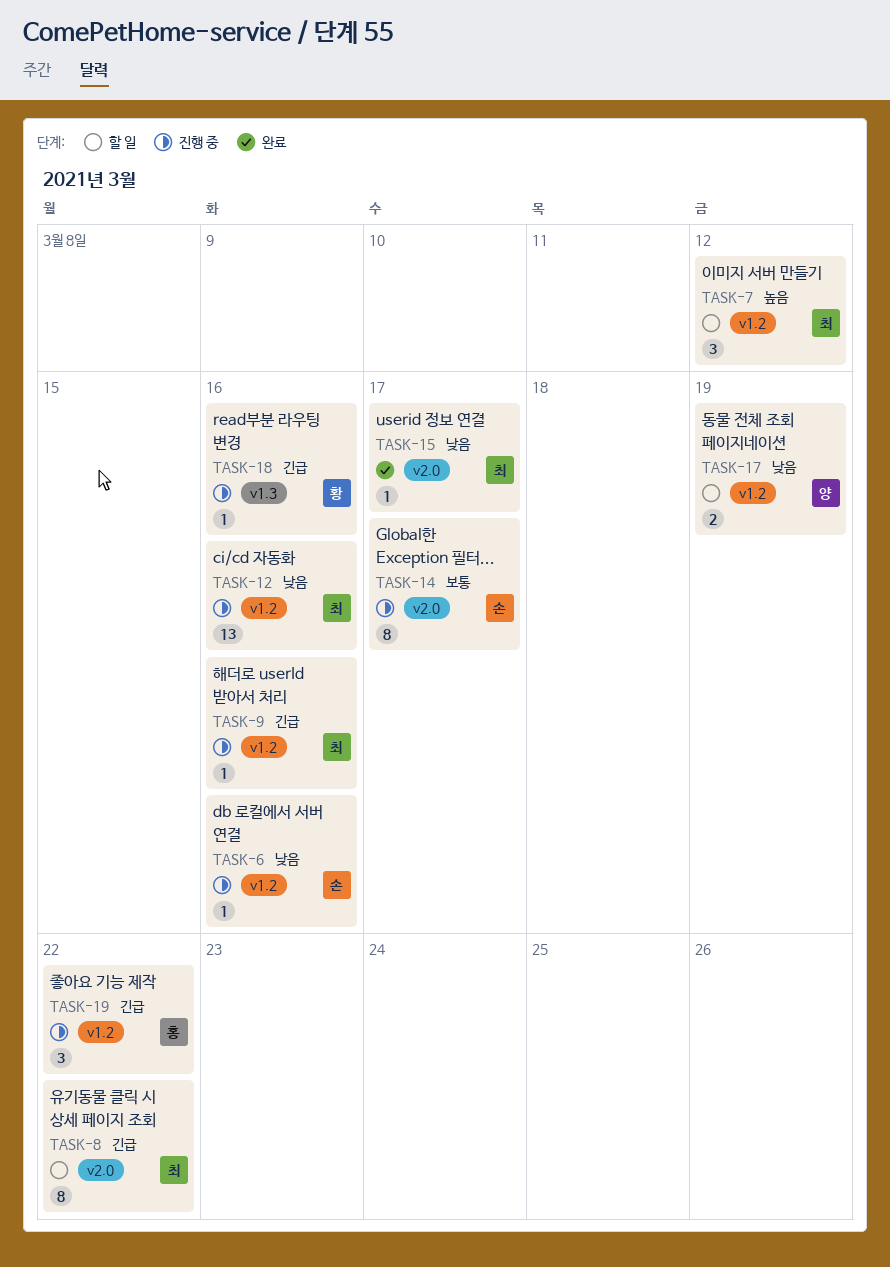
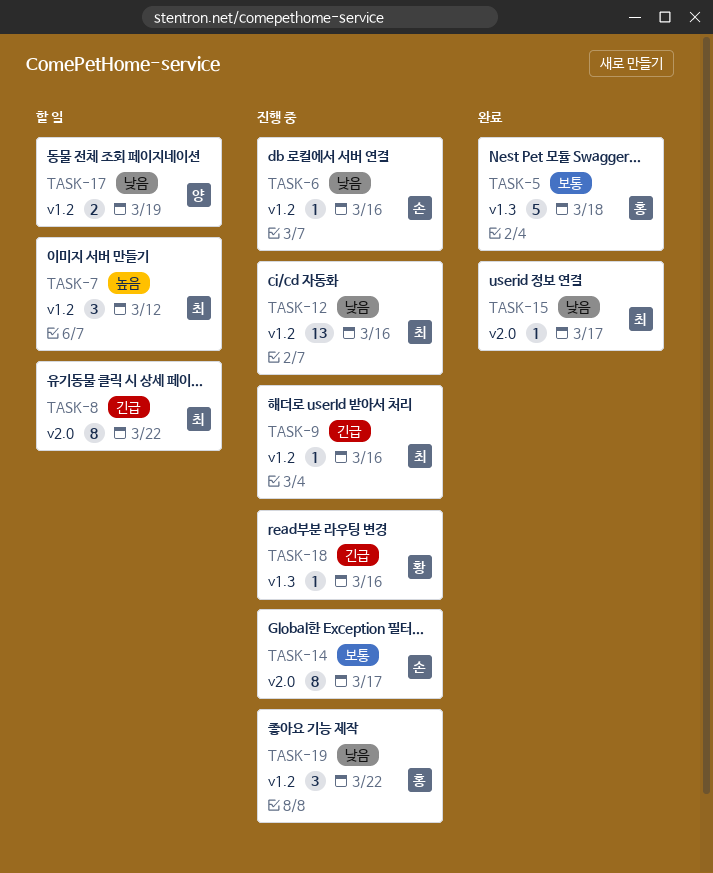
TASK-5: none -> present
TASK-19, priority: 긴급 -> 낮음

